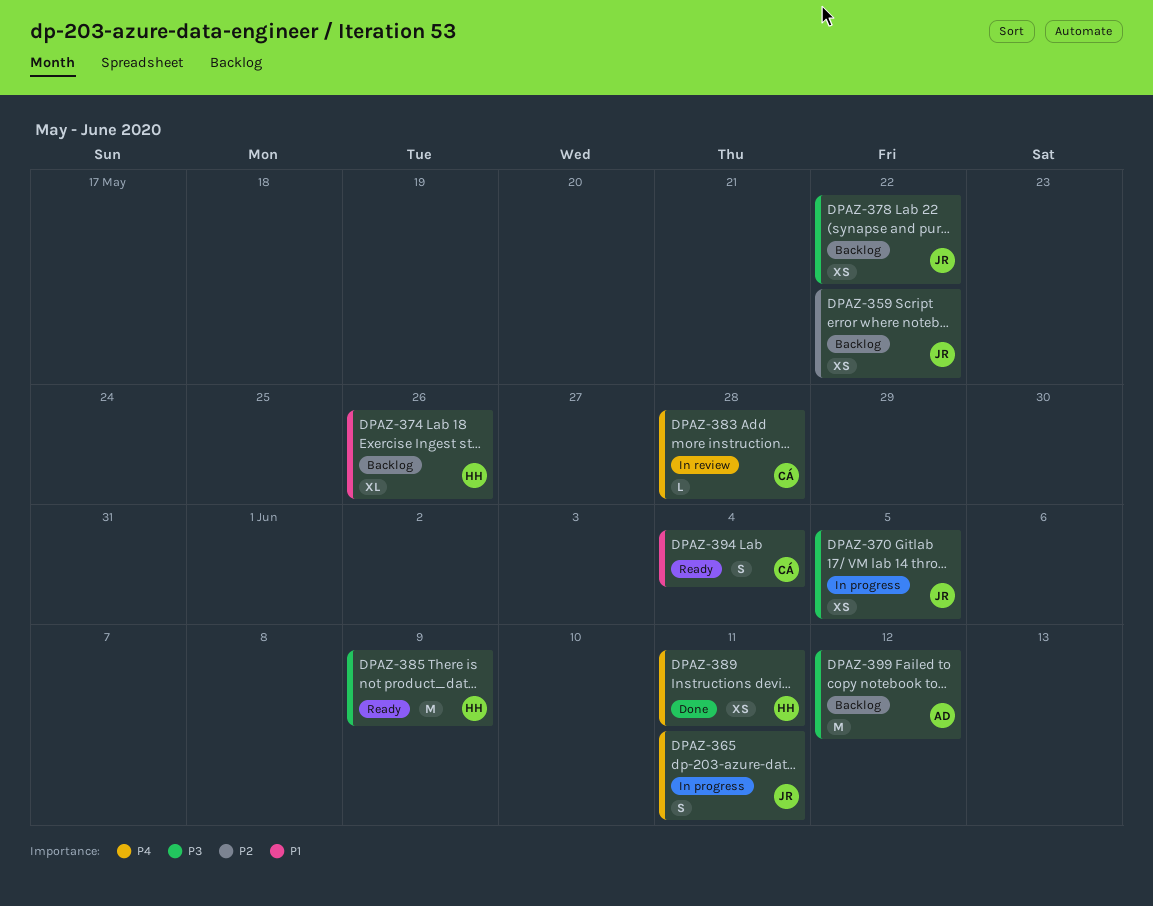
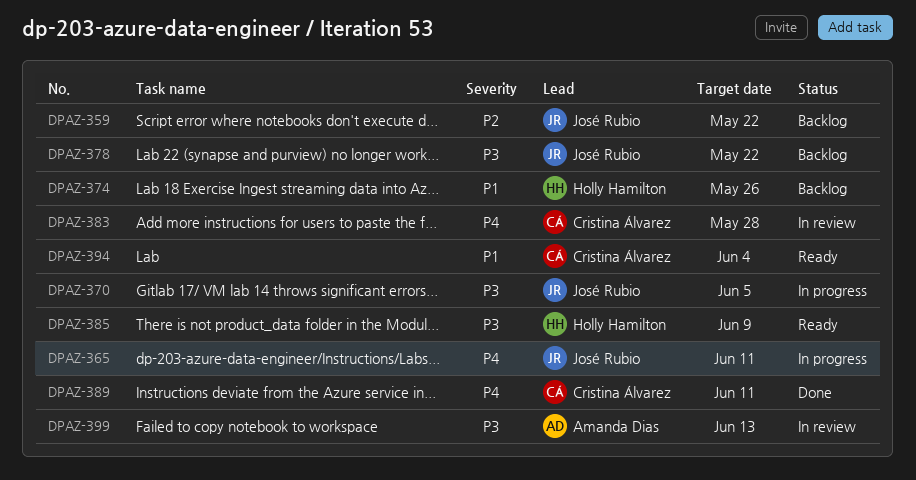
DPAZ-389, owner: Holly Hamilton -> Cristina Álvarez
DPAZ-399, status: Backlog -> In review
DPAZ-399, due: Jun 12 -> Jun 13

